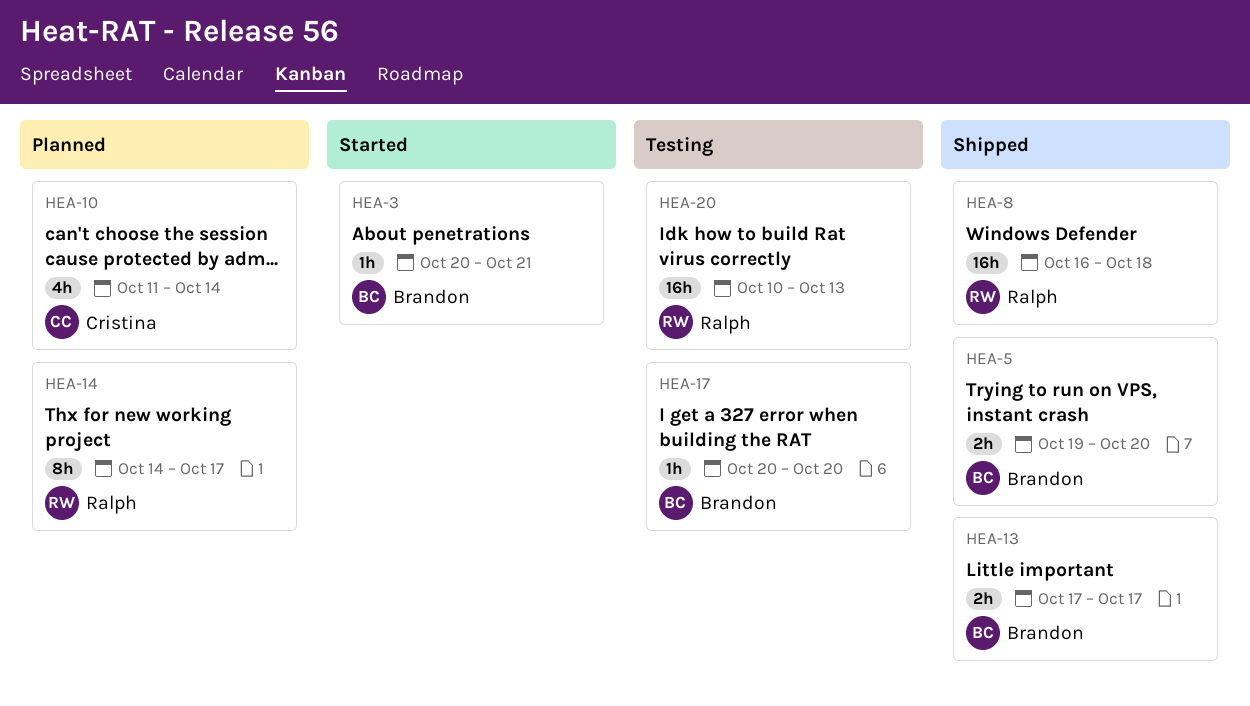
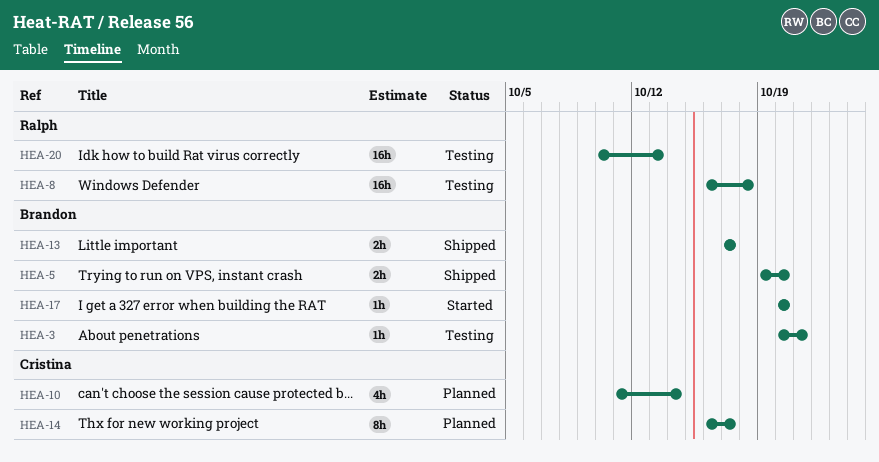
HEA-3, status: Started -> Testing
HEA-8, status: Shipped -> Testing
HEA-14, owner: Ralph -> Cristina
HEA-14, start: Oct 14 -> Oct 16
HEA-17, status: Testing -> Started

